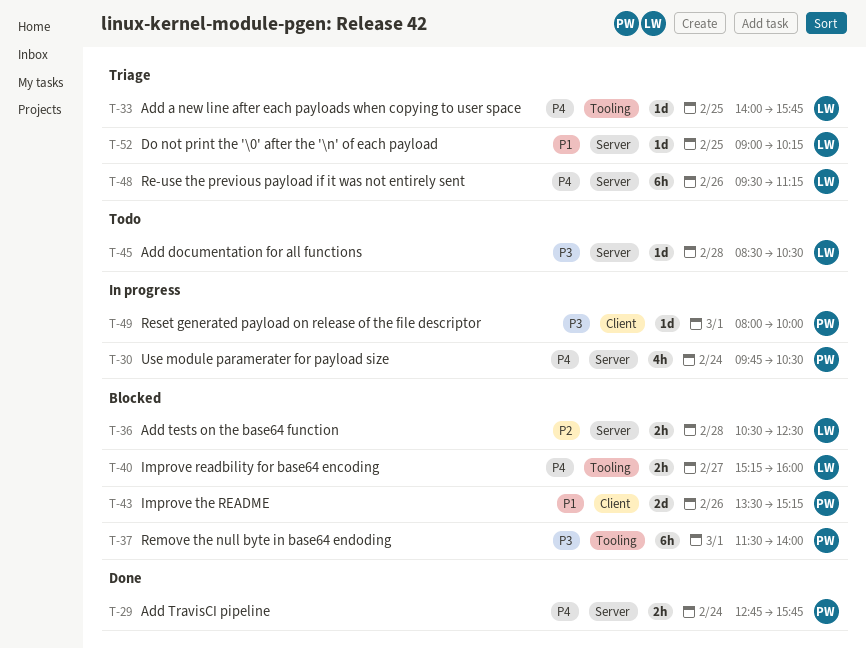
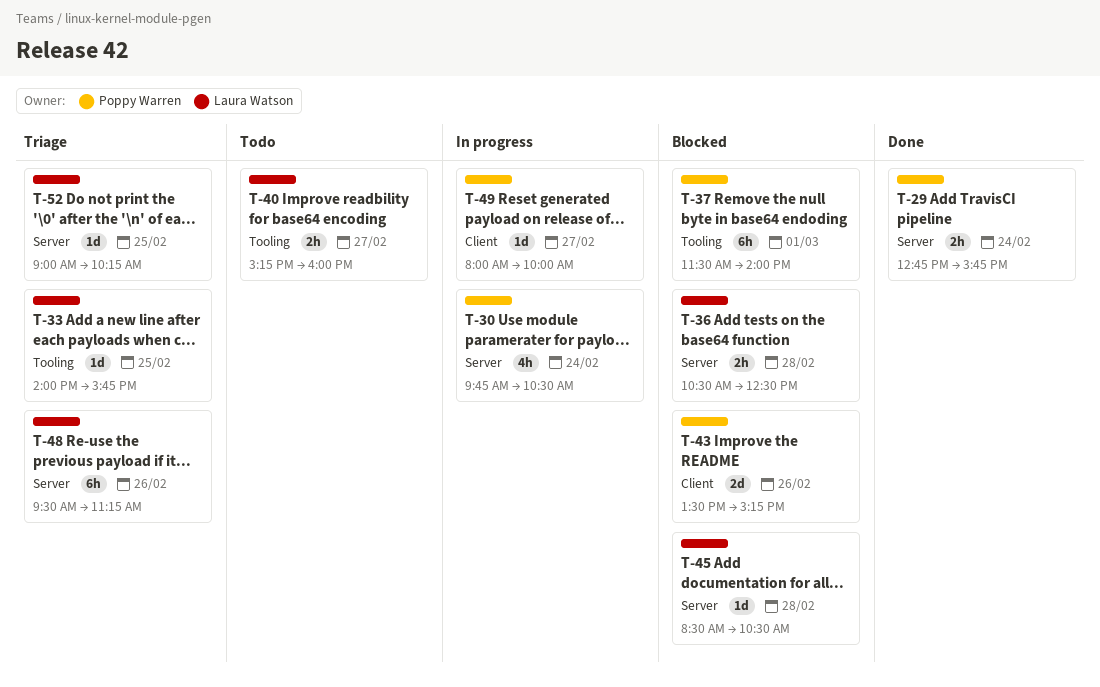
T-40, status: Blocked -> Todo
T-45, status: Todo -> Blocked
T-49, day: Mar 1 -> Feb 27

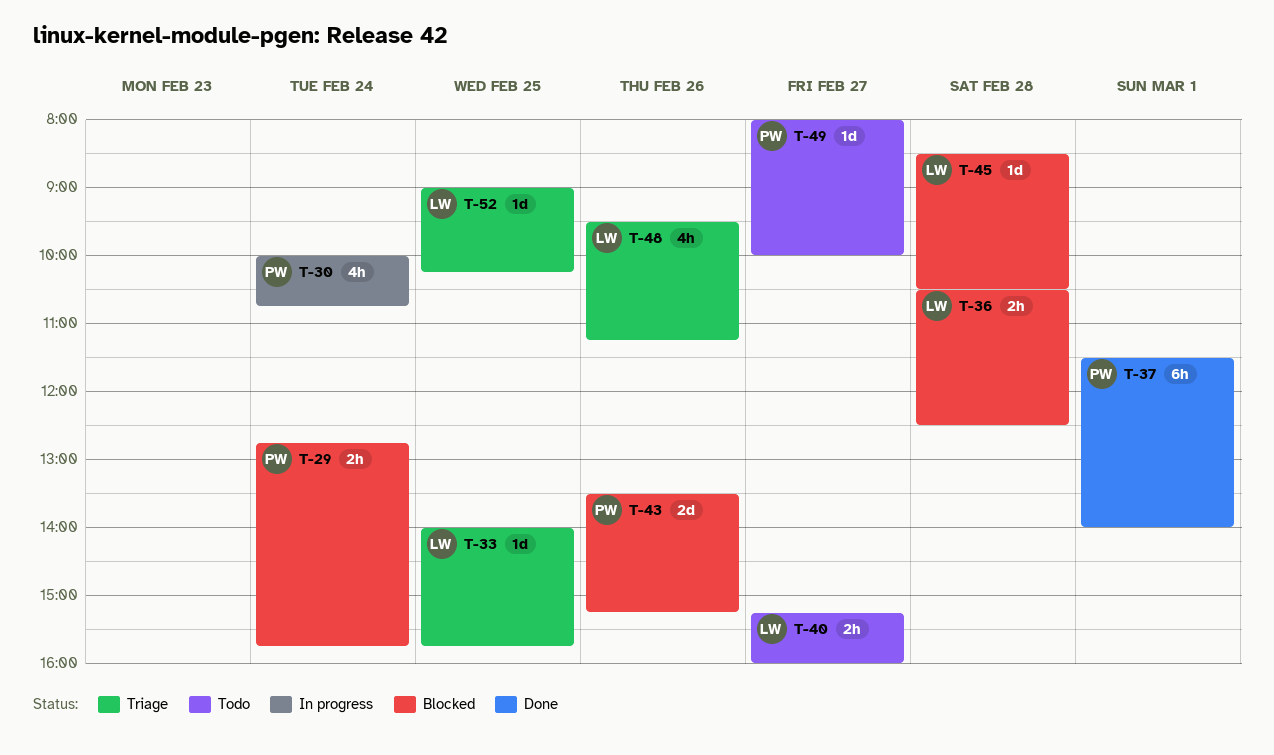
T-29, status: Done -> Blocked
T-30, begins: 09:45 -> 10:00
T-30, ends: 10:30 -> 10:45
T-37, status: Blocked -> Done
T-48, estimate: 6h -> 4h
T-49, status: In progress -> Todo

